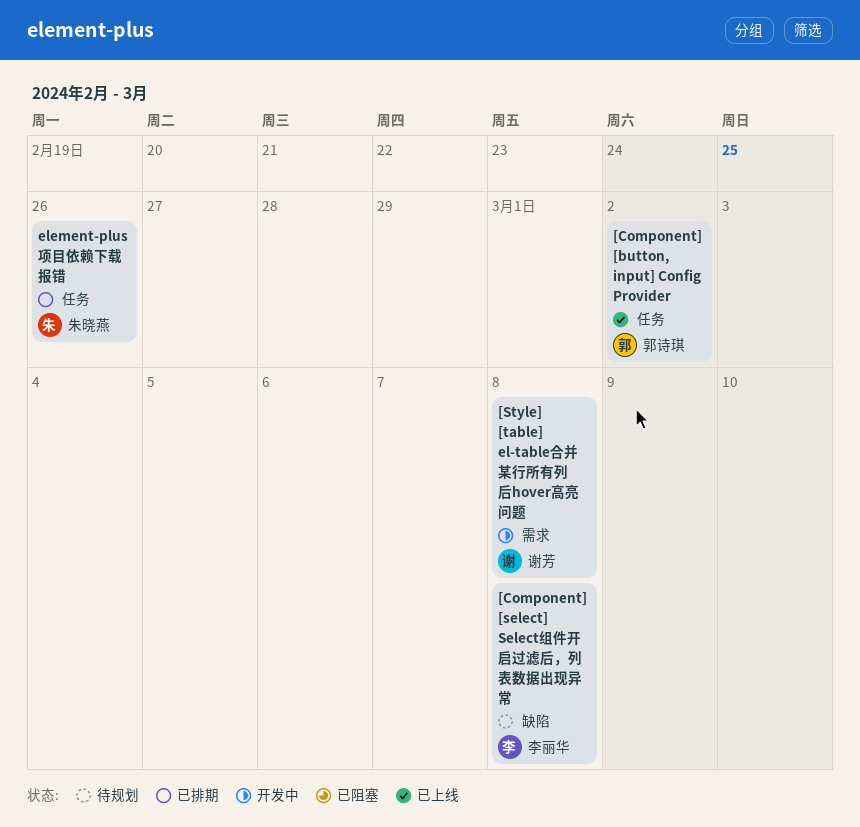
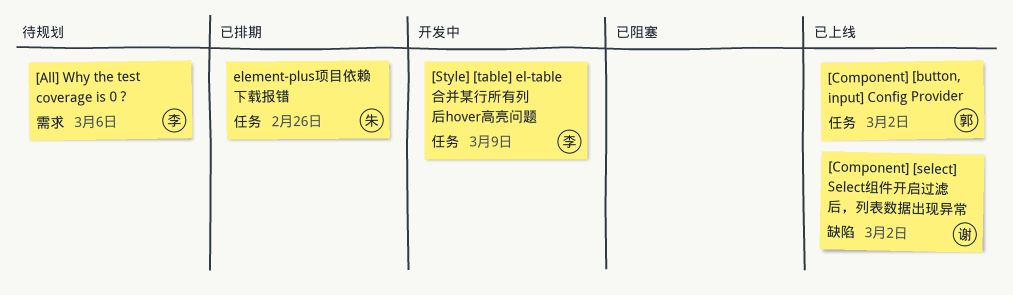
[All] Why the test coverage is 0 ?: none -> present
[Component] [select] Select组件开启过滤后，列表数据出现异常, status: 待规划 -> 已上线
[Component] [select] Select组件开启过滤后，列表数据出现异常, owner: 李丽华 -> 谢芳
[Component] [select] Select组件开启过滤后，列表数据出现异常, due: Mar 8 -> Mar 2
[Style] [table] el-table合并某行所有列后hover高亮问题, owner: 谢芳 -> 李丽华
[Style] [table] el-table合并某行所有列后hover高亮问题, label: 需求 -> 任务
[Style] [table] el-table合并某行所有列后hover高亮问题, due: Mar 8 -> Mar 9

